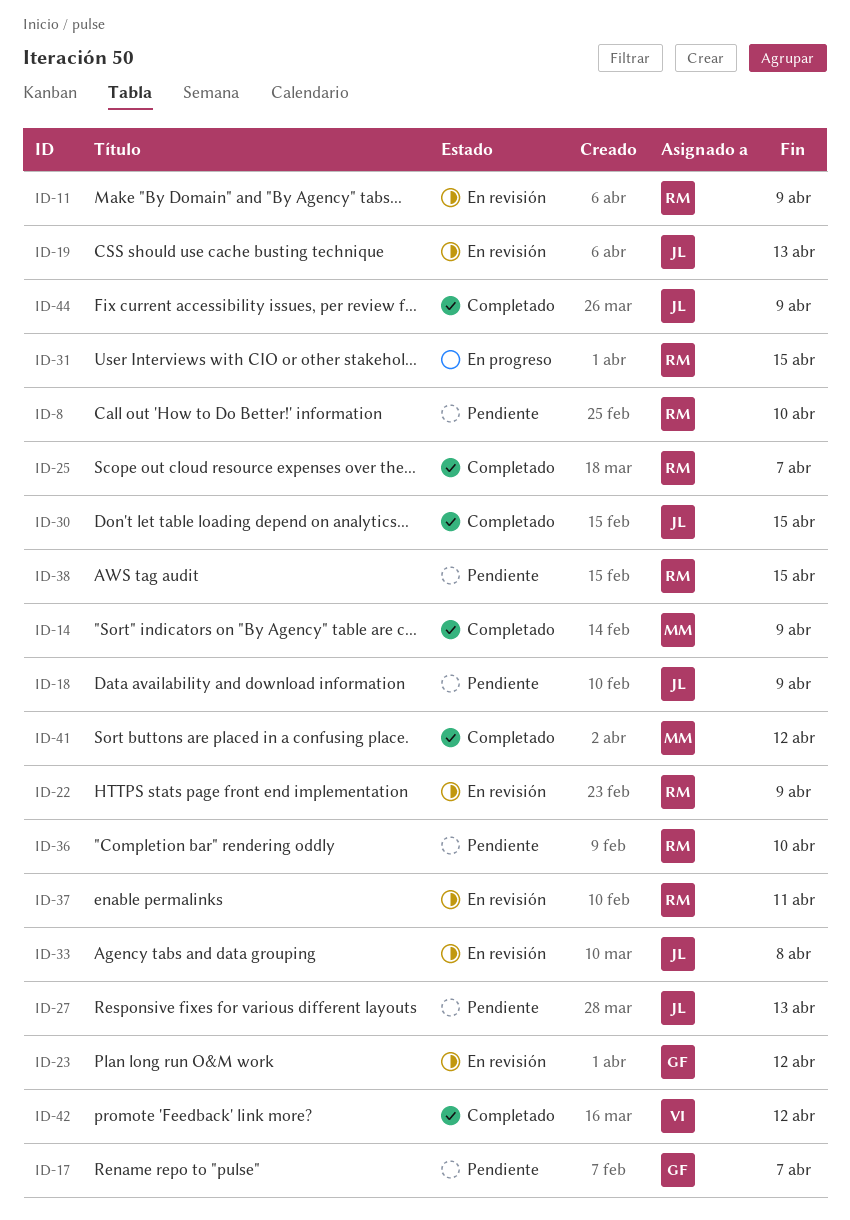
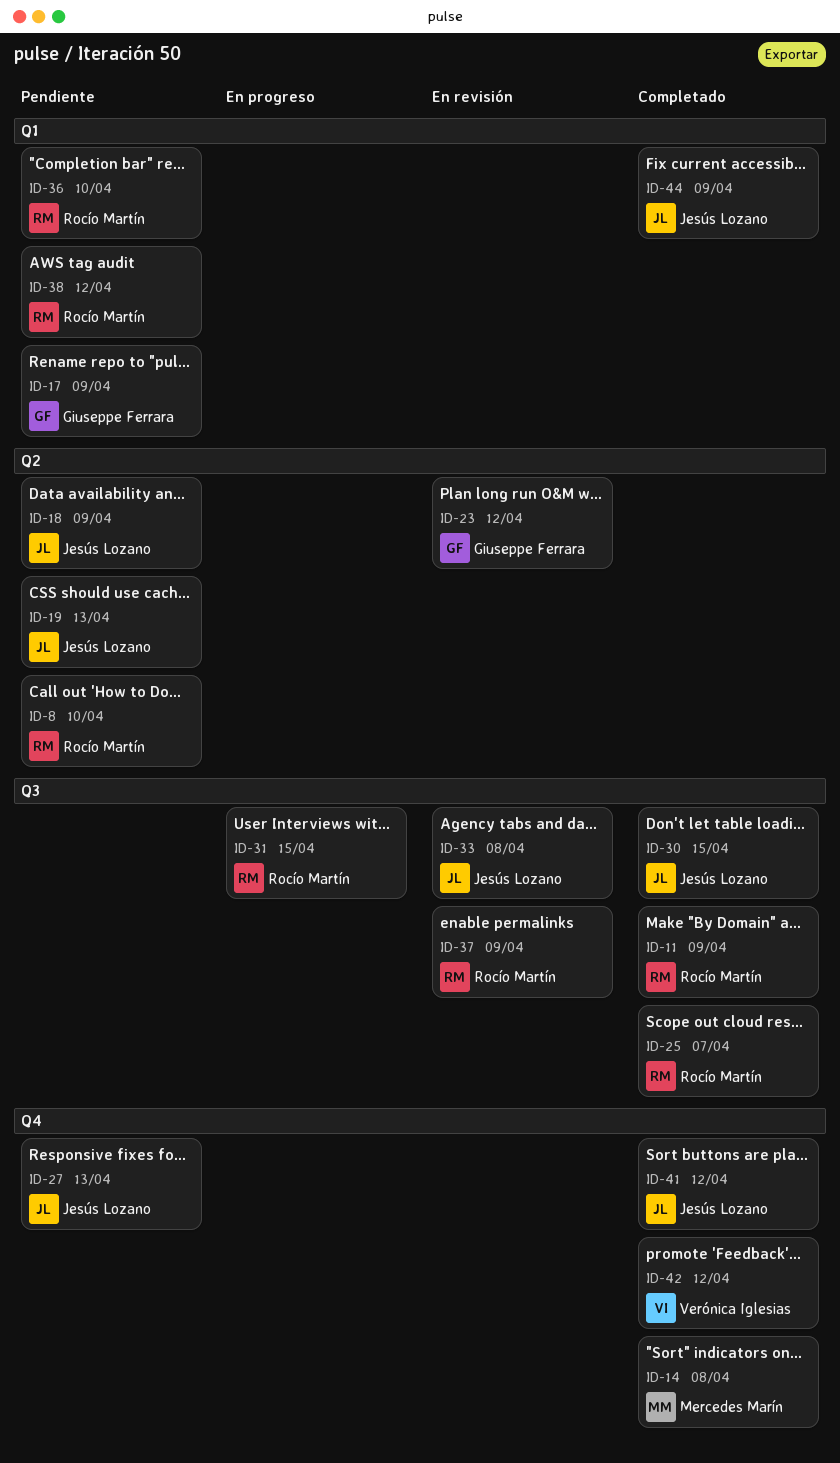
ID-11, status: En revisión -> Completado
ID-14, due: Apr 9 -> Apr 8
ID-17, due: Apr 7 -> Apr 9
ID-19, status: En revisión -> Pendiente
ID-22: present -> none
ID-37, due: Apr 11 -> Apr 9
ID-38, due: Apr 15 -> Apr 12
ID-41, owner: Mercedes Marín -> Jesús Lozano

